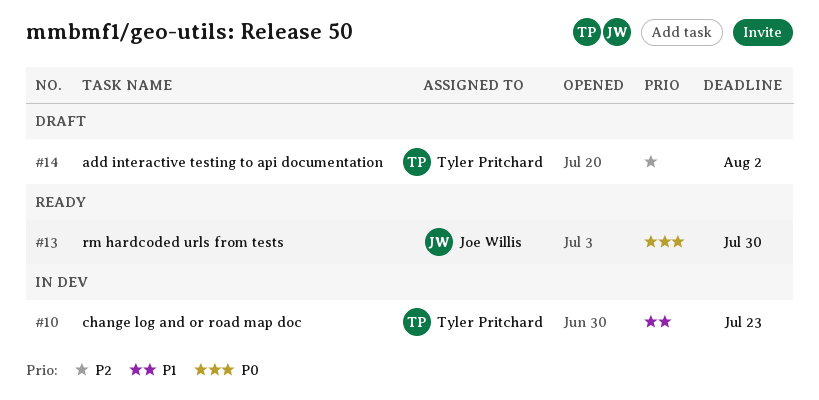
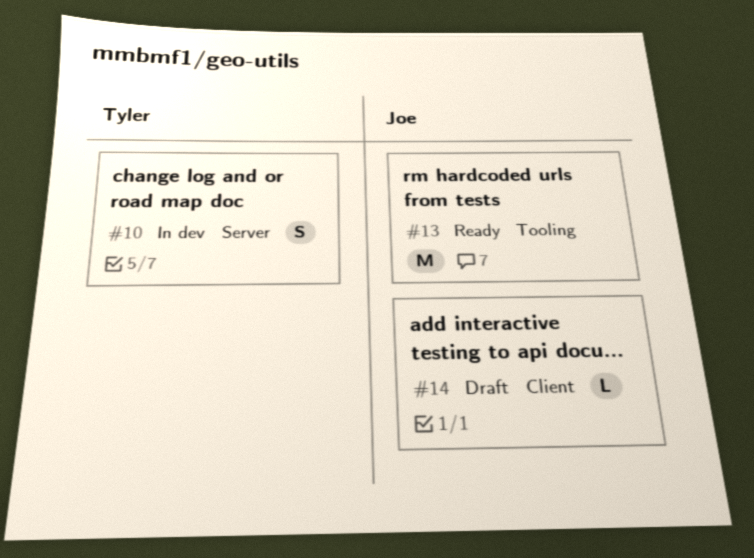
#14, owner: Tyler Pritchard -> Joe Willis

